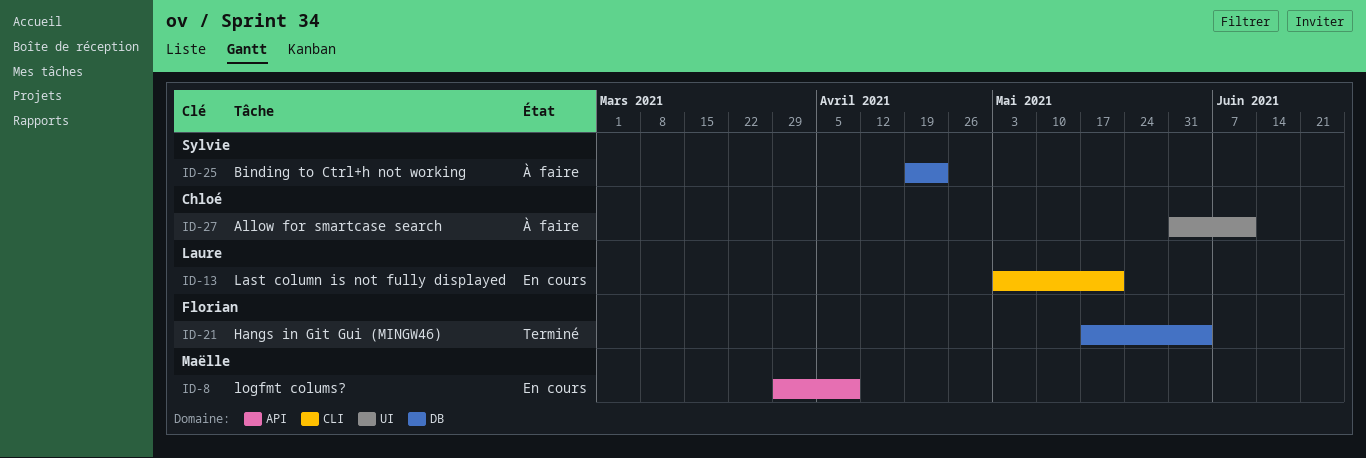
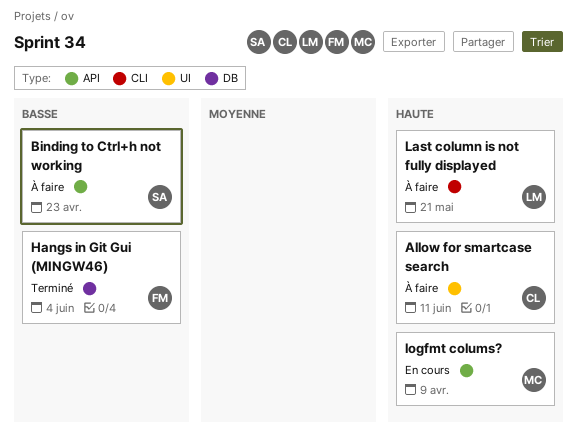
Binding to Ctrl+h not working, label: DB -> API
Last column is not fully displayed, status: En cours -> À faire

